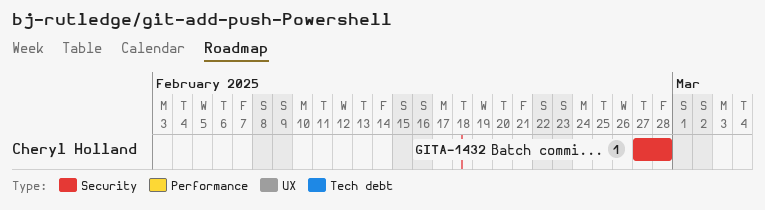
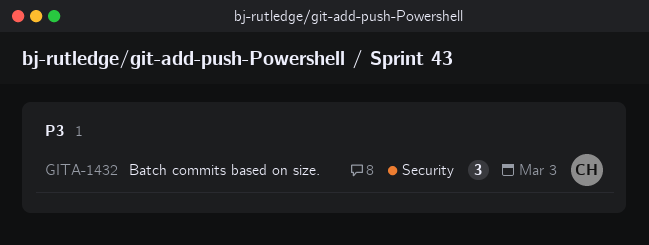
GITA-1432, estimate: 1 -> 3
GITA-1432, due: Feb 28 -> Mar 3

